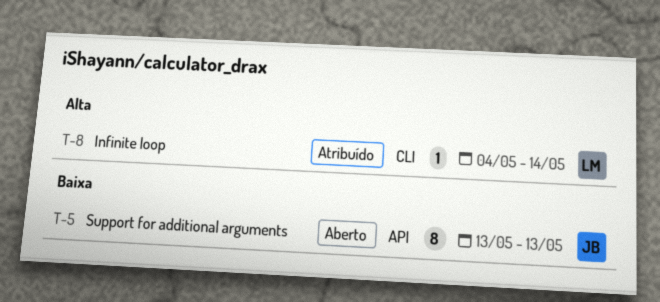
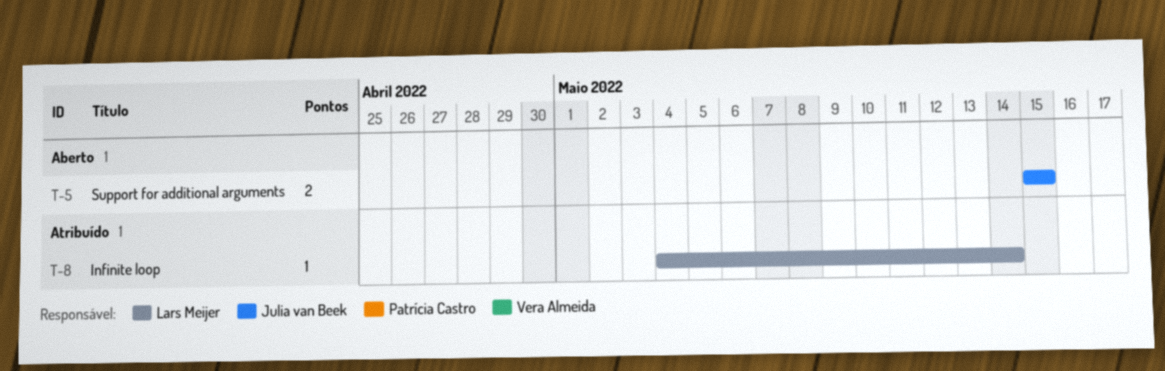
T-5, estimate: 8 -> 2
T-5, start: May 13 -> May 15
T-5, due: May 13 -> May 15

